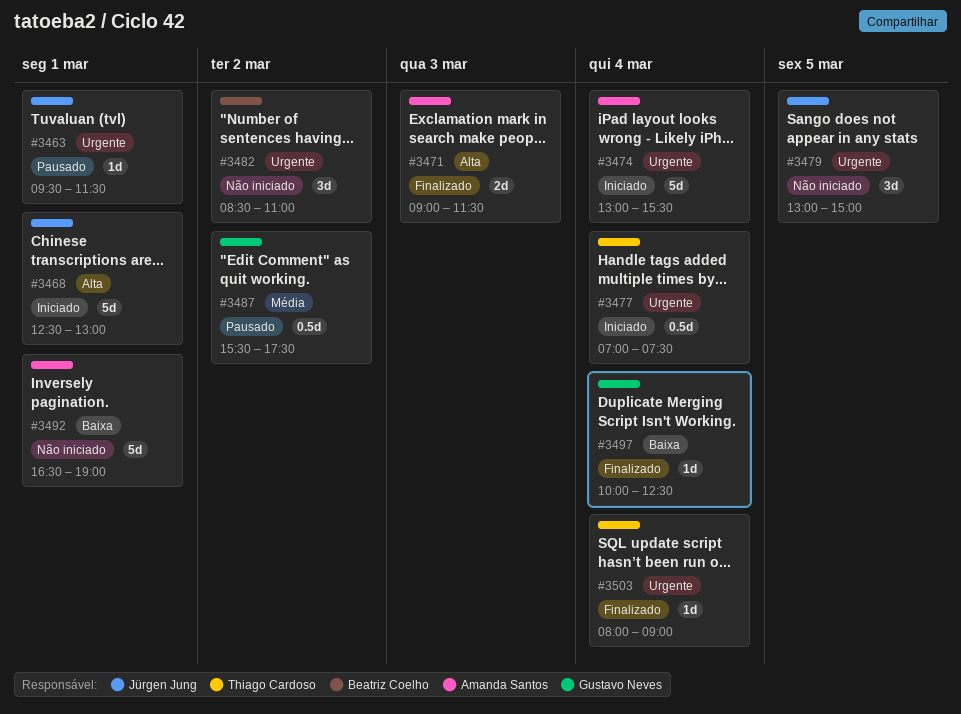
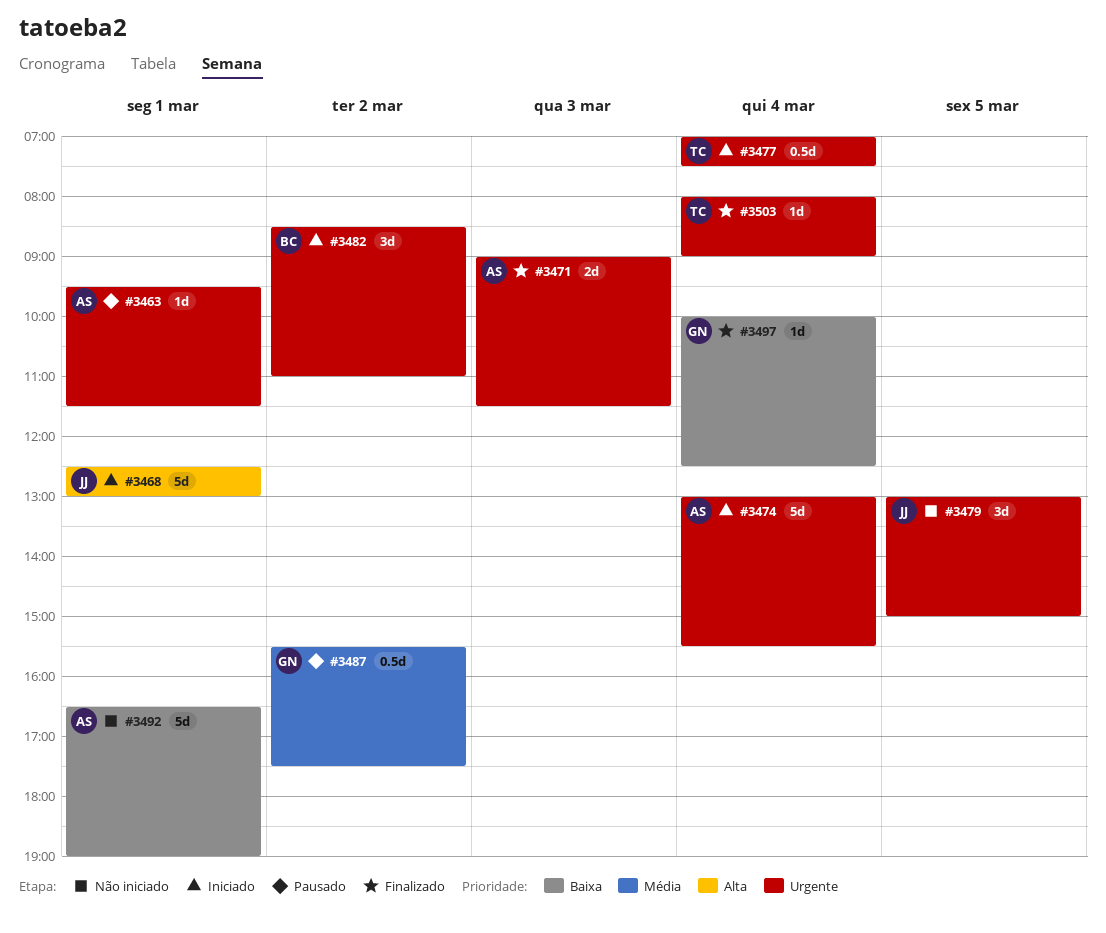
#3463, owner: Jürgen Jung -> Amanda Santos
#3471, priority: Alta -> Urgente
#3482, status: Não iniciado -> Iniciado

